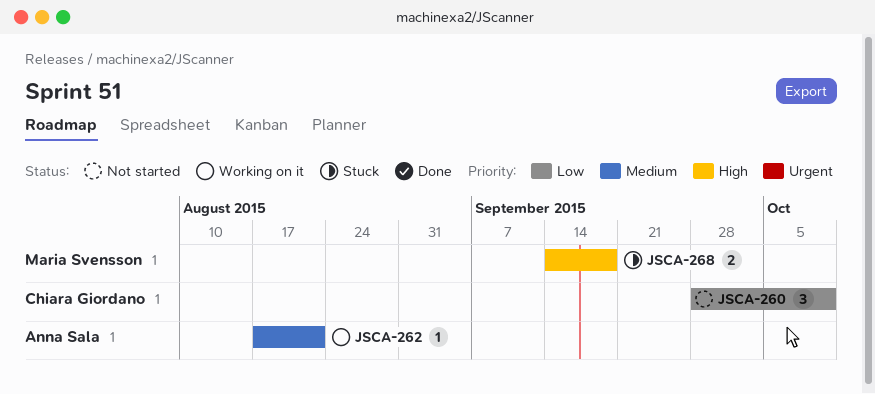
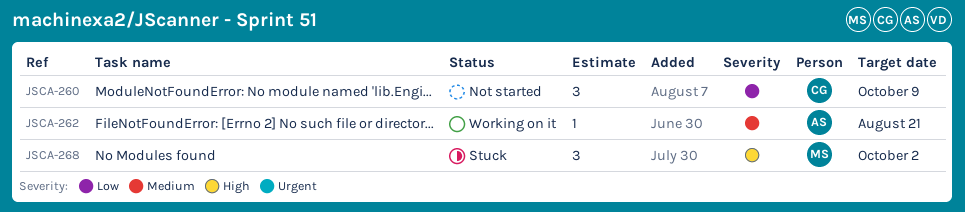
JSCA-268, estimate: 2 -> 3
JSCA-268, due: Sep 18 -> Oct 2

